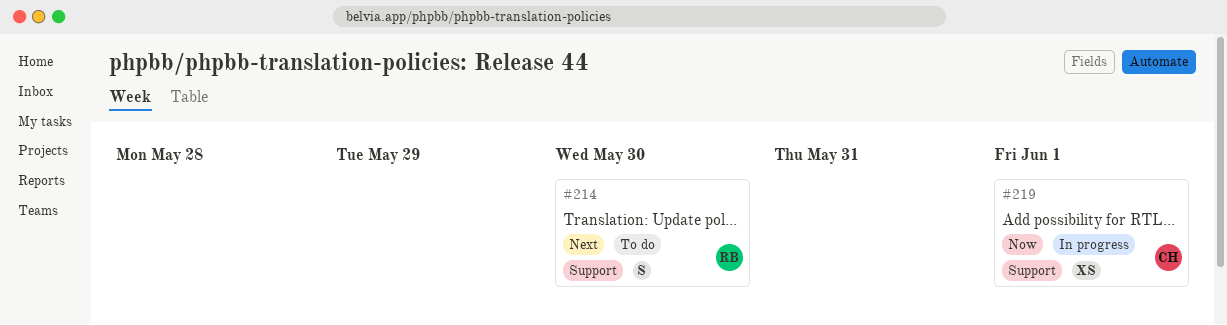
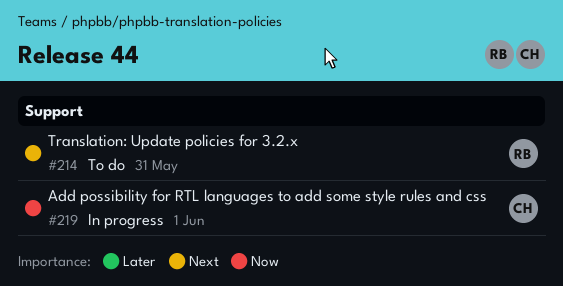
#214, due: May 30 -> May 31

